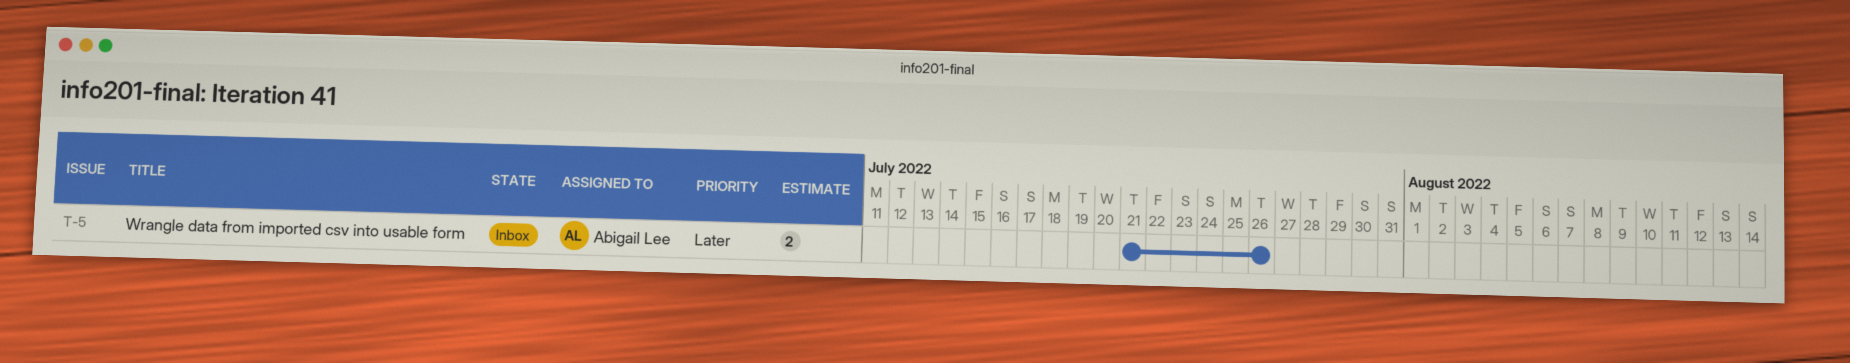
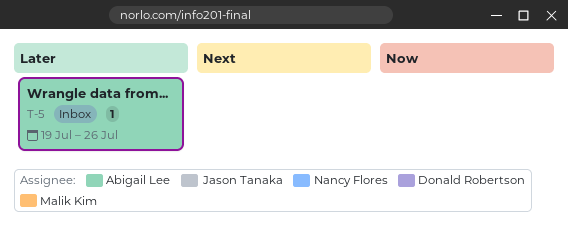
T-5, estimate: 2 -> 1
T-5, start: Jul 21 -> Jul 19

